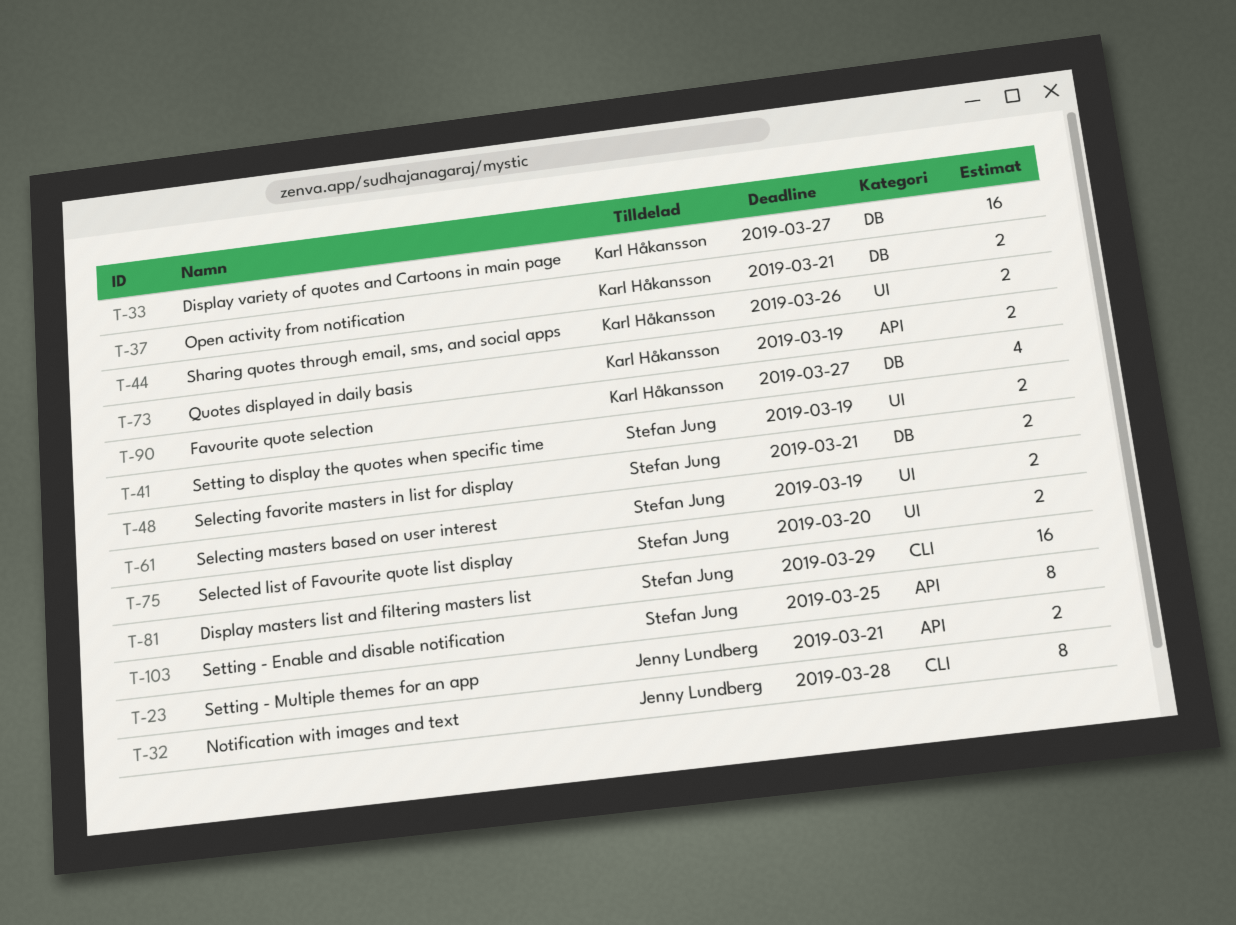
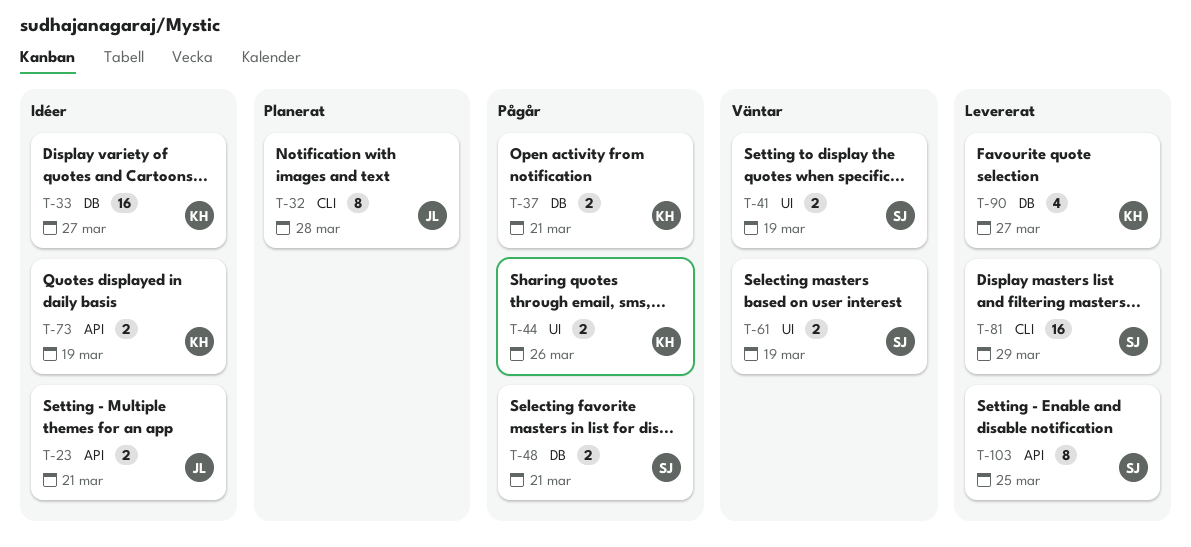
T-75: present -> none

